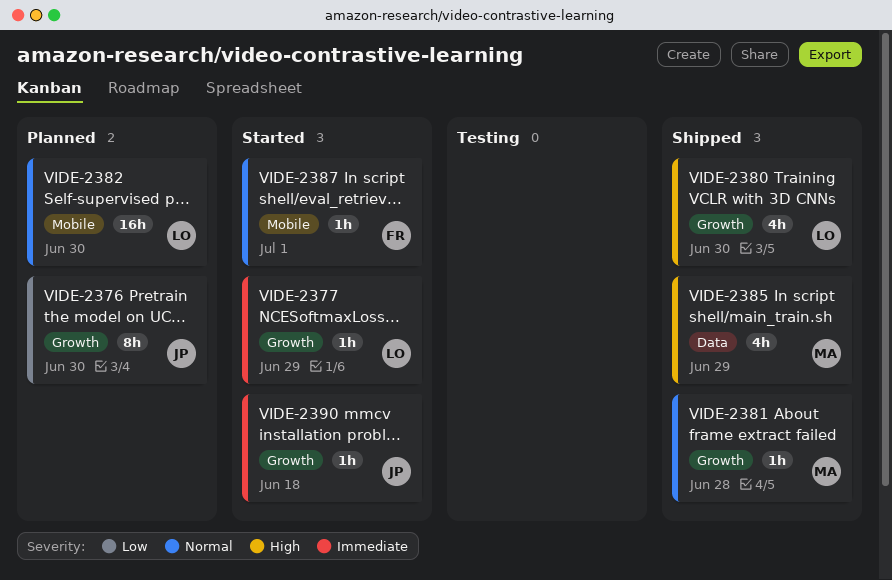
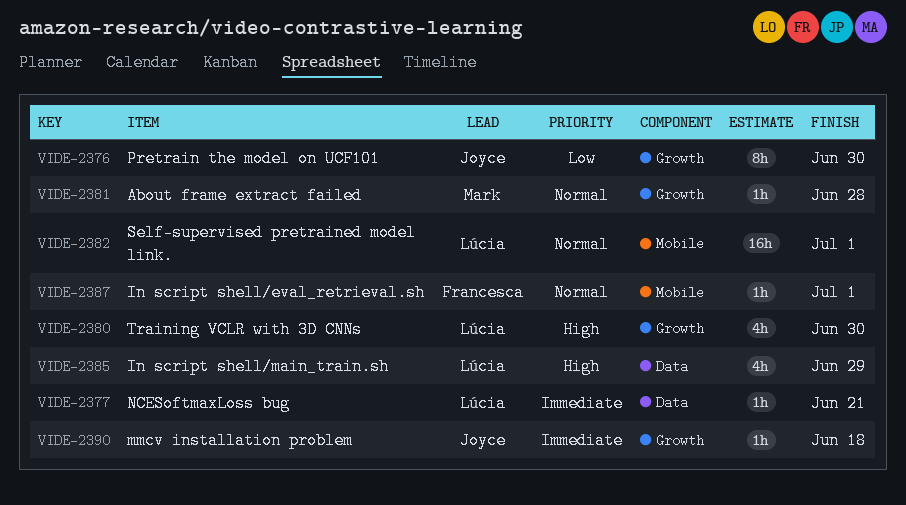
VIDE-2377, label: Growth -> Data
VIDE-2377, due: Jun 29 -> Jun 21
VIDE-2382, due: Jun 30 -> Jul 1
VIDE-2385, owner: Mark -> Lúcia

